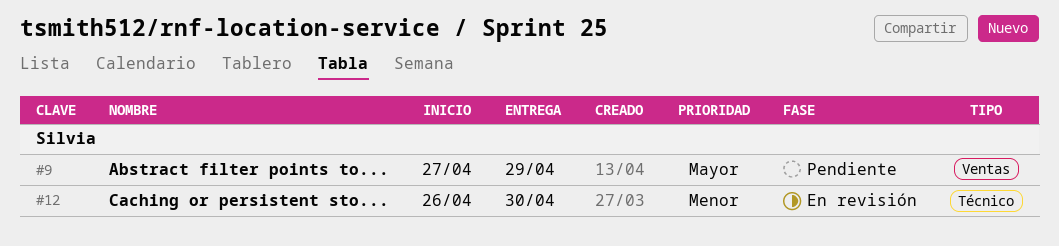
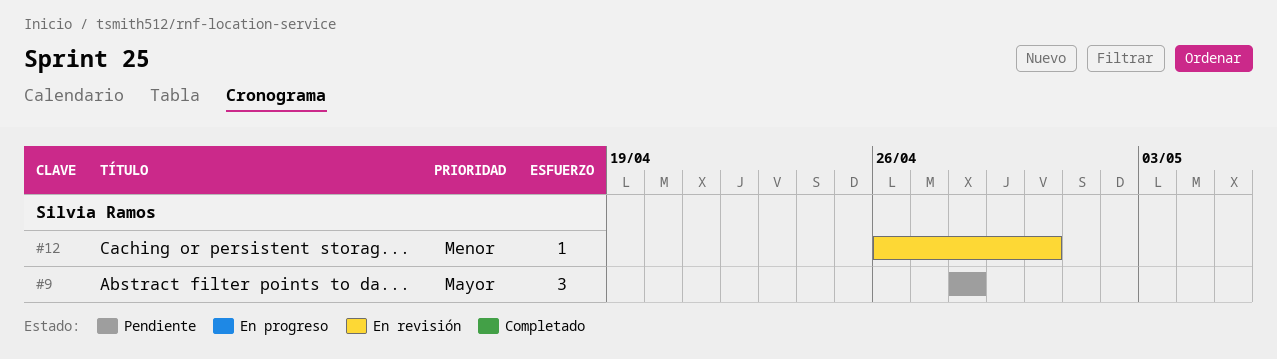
#9, start: Apr 27 -> Apr 28
#9, due: Apr 29 -> Apr 28

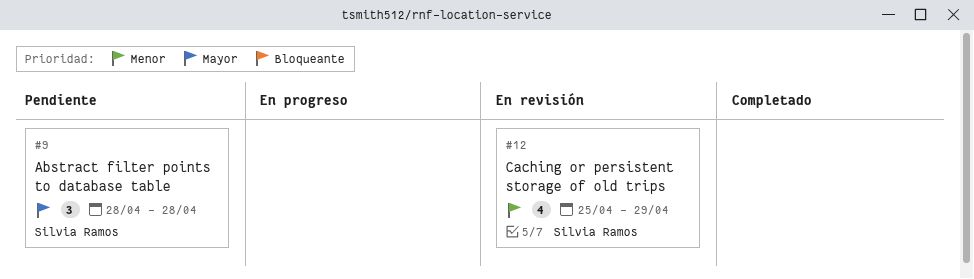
#12, estimate: 1 -> 4
#12, start: Apr 26 -> Apr 25
#12, due: Apr 30 -> Apr 29

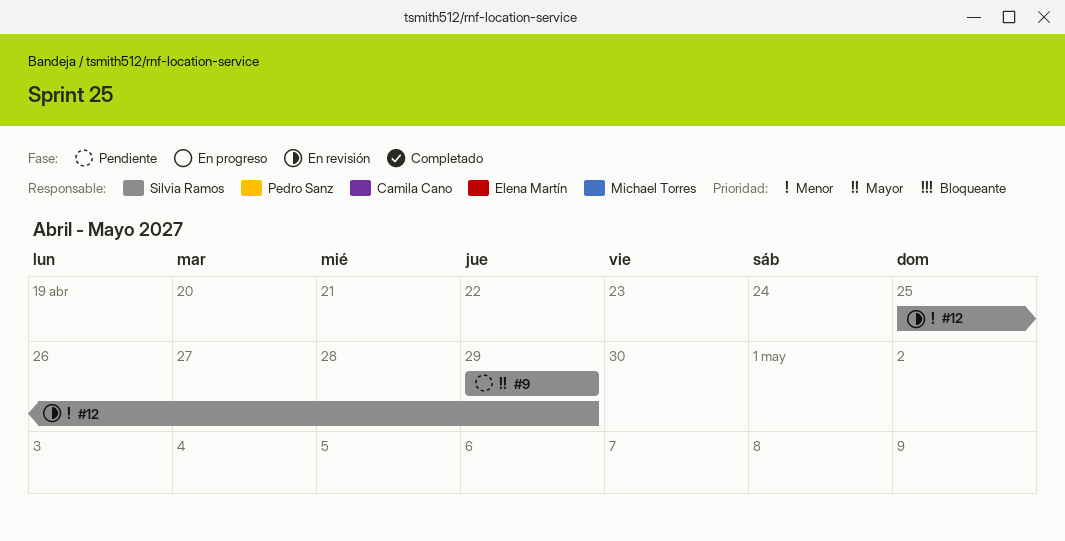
#9, start: Apr 28 -> Apr 29
#9, due: Apr 28 -> Apr 29

